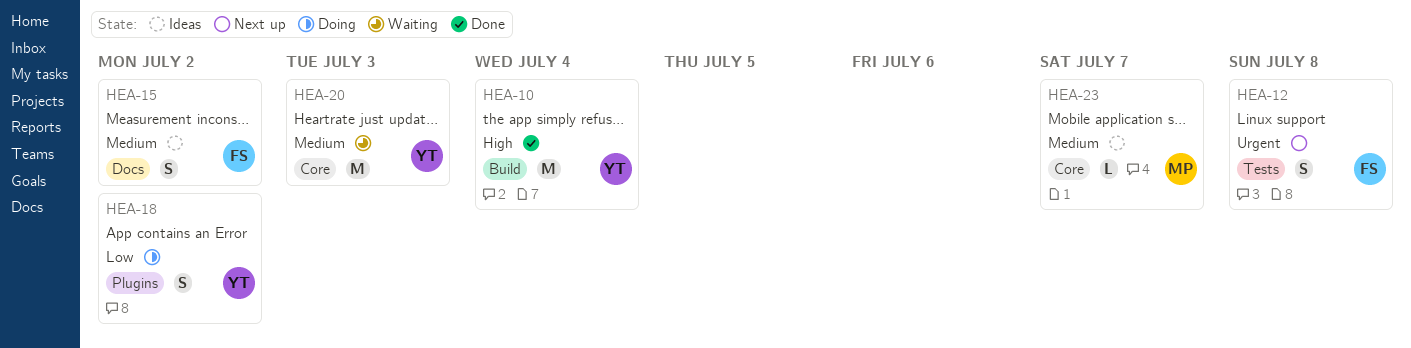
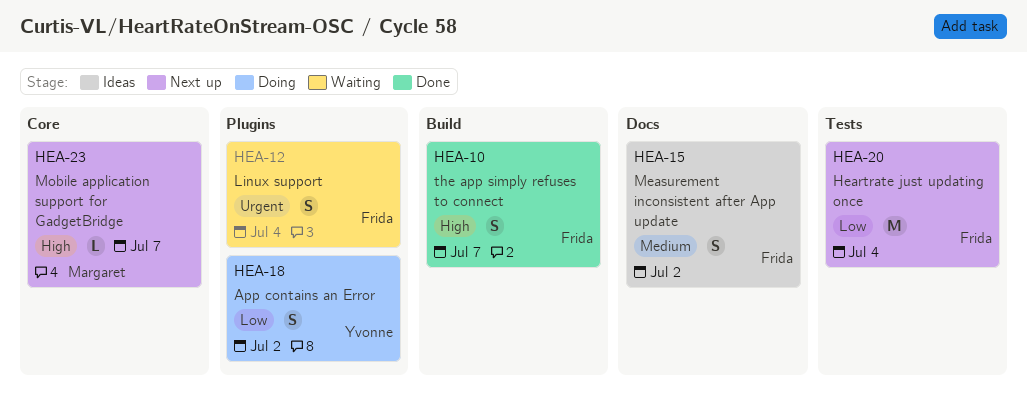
HEA-10, owner: Yvonne -> Frida
HEA-10, estimate: M -> S
HEA-10, due: Jul 4 -> Jul 7
HEA-12, status: Next up -> Waiting
HEA-12, label: Tests -> Plugins
HEA-12, due: Jul 8 -> Jul 4
HEA-20, status: Waiting -> Next up
HEA-20, owner: Yvonne -> Frida
HEA-20, priority: Medium -> Low
HEA-20, label: Core -> Tests
HEA-20, due: Jul 3 -> Jul 4
HEA-23, status: Ideas -> Next up
HEA-23, priority: Medium -> High

